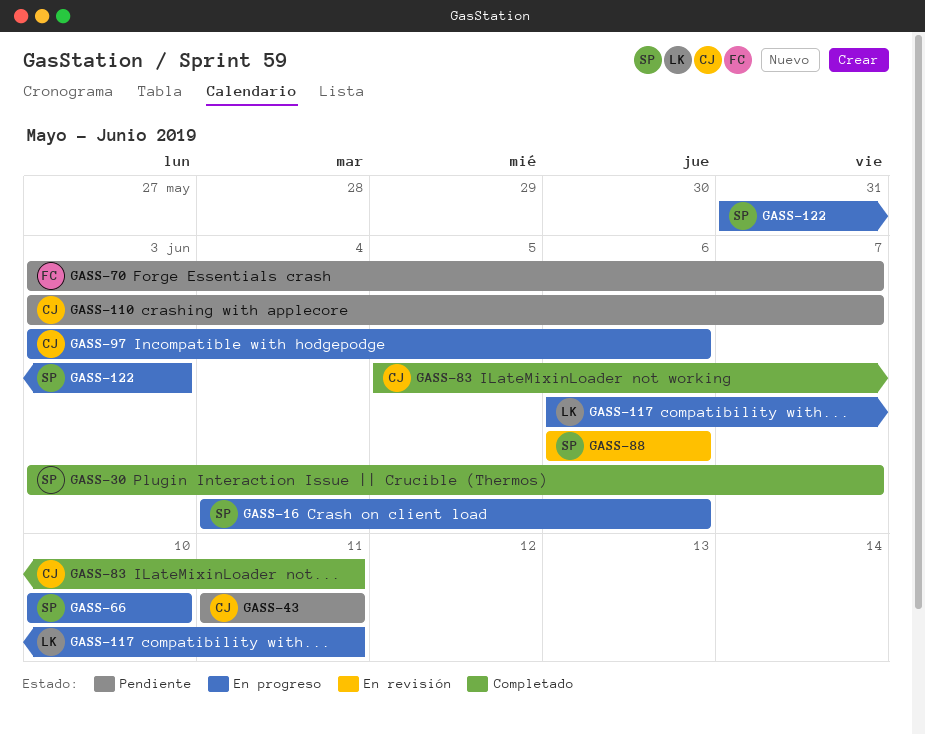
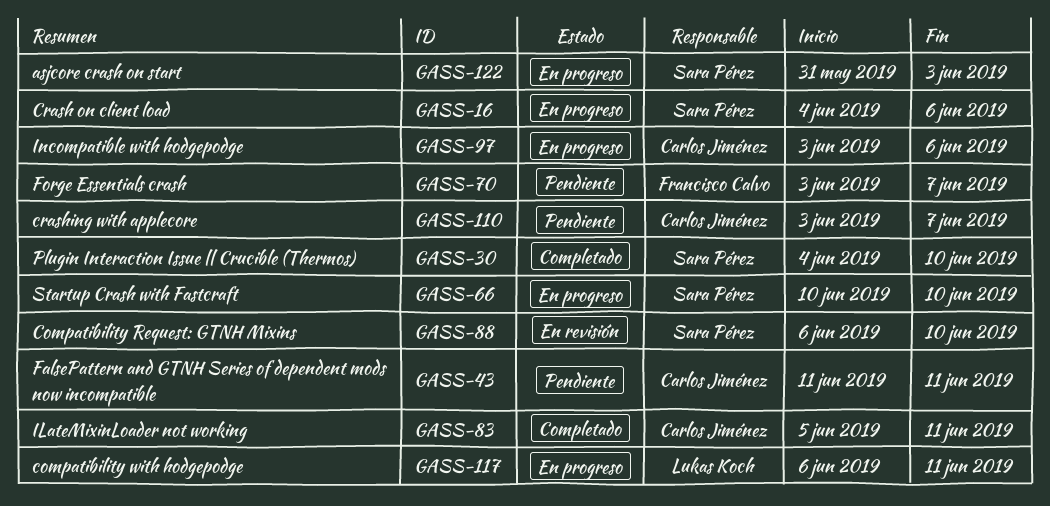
GASS-30, start: Jun 3 -> Jun 4
GASS-30, due: Jun 7 -> Jun 10
GASS-88, due: Jun 6 -> Jun 10

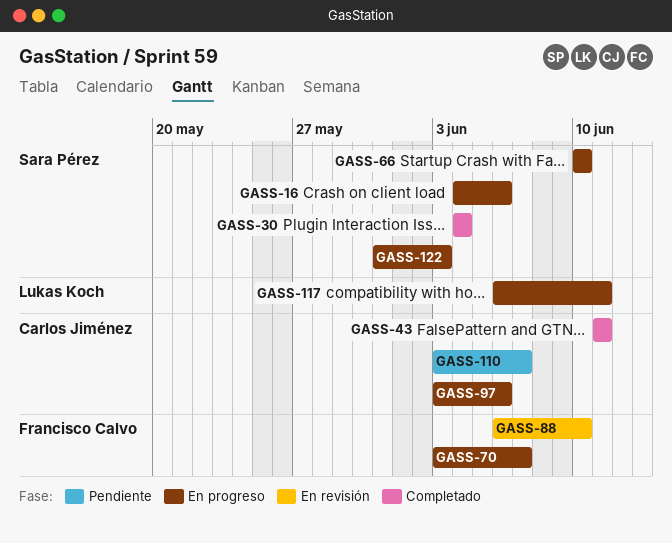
GASS-30, due: Jun 10 -> Jun 4
GASS-43, status: Pendiente -> Completado
GASS-70, status: Pendiente -> En progreso
GASS-83: present -> none
GASS-88, owner: Sara Pérez -> Francisco Calvo

